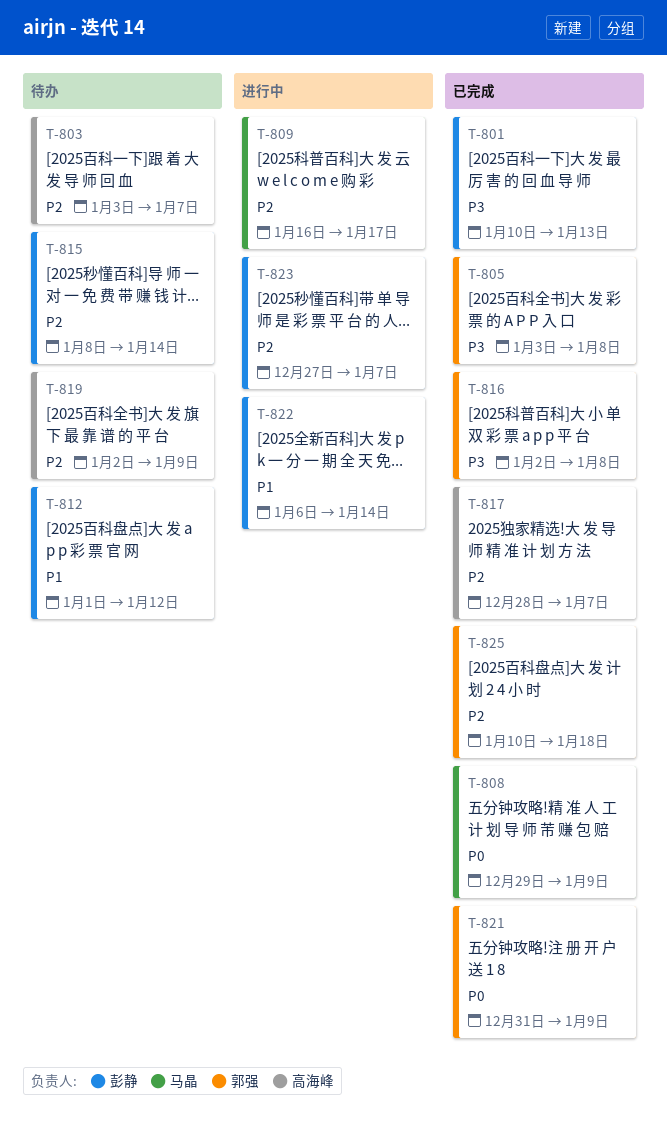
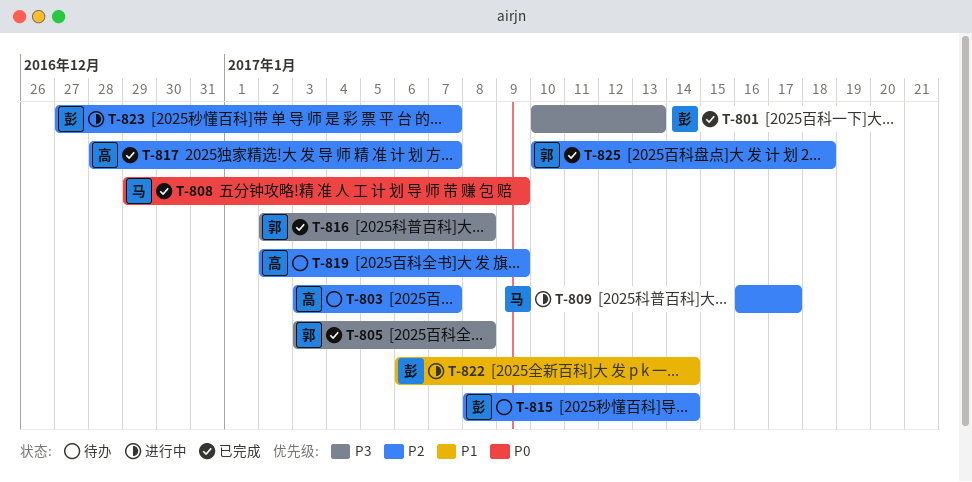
T-812: present -> none
T-821: present -> none

